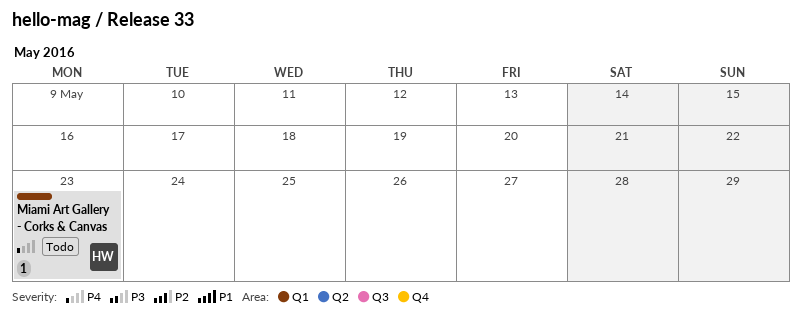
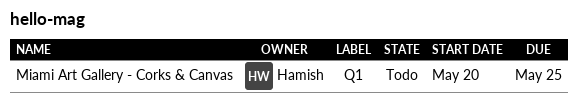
Miami Art Gallery - Corks & Canvas, due: May 23 -> May 25

